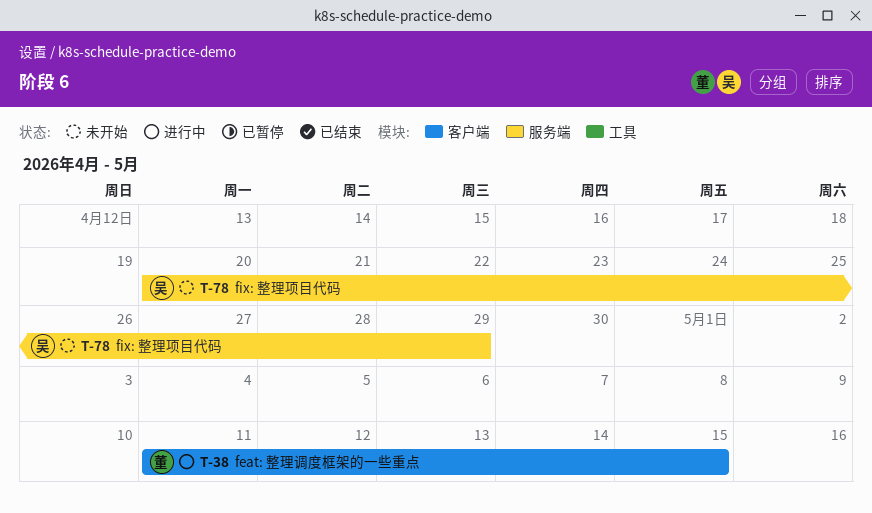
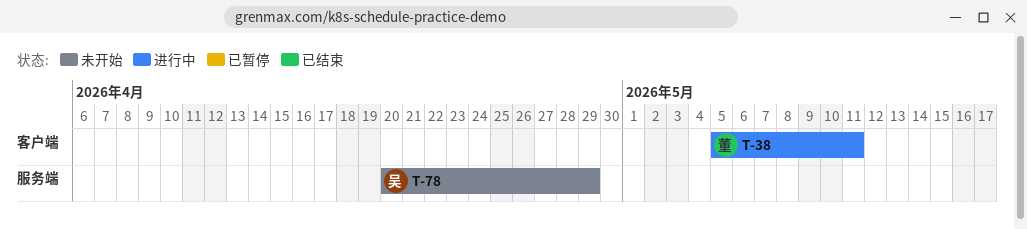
T-38, start: May 11 -> May 5
T-38, due: May 15 -> May 11

